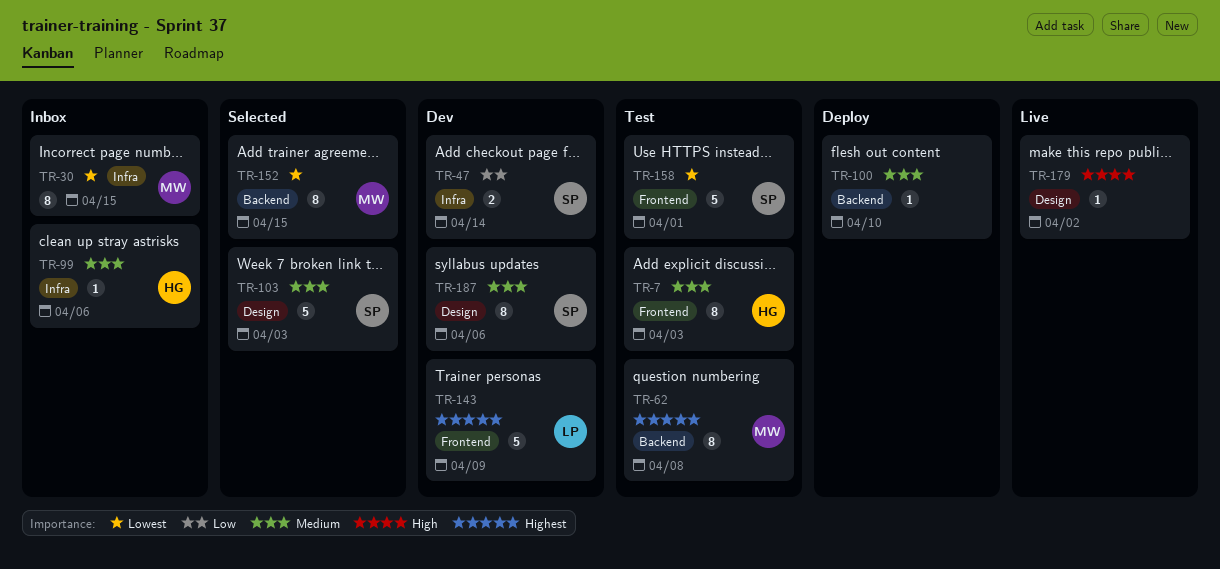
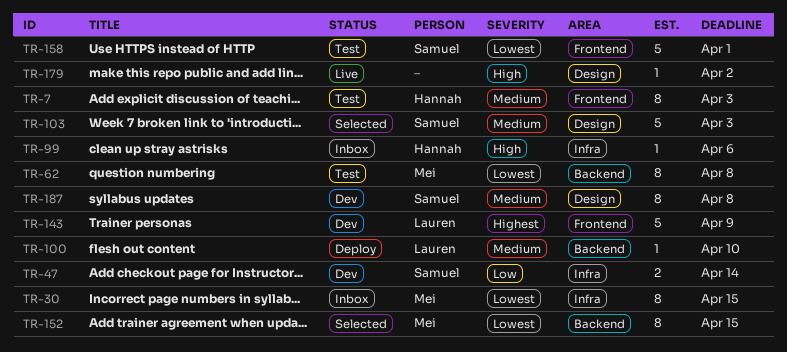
TR-62, priority: Highest -> Lowest
TR-99, priority: Medium -> High
TR-100, owner: none -> Lauren
TR-187, due: Apr 6 -> Apr 8

